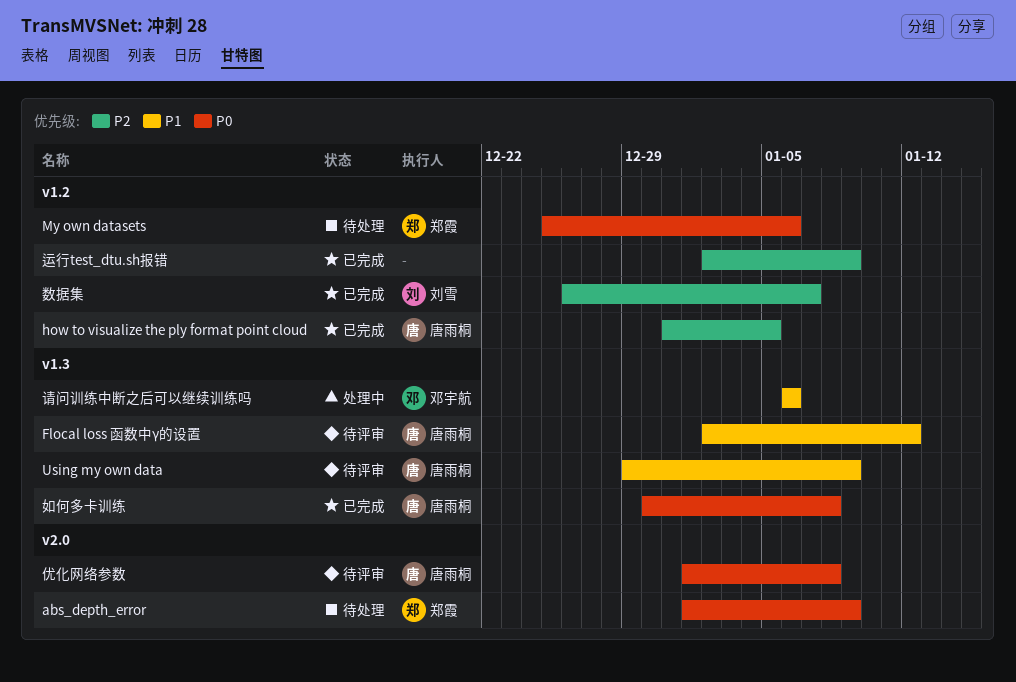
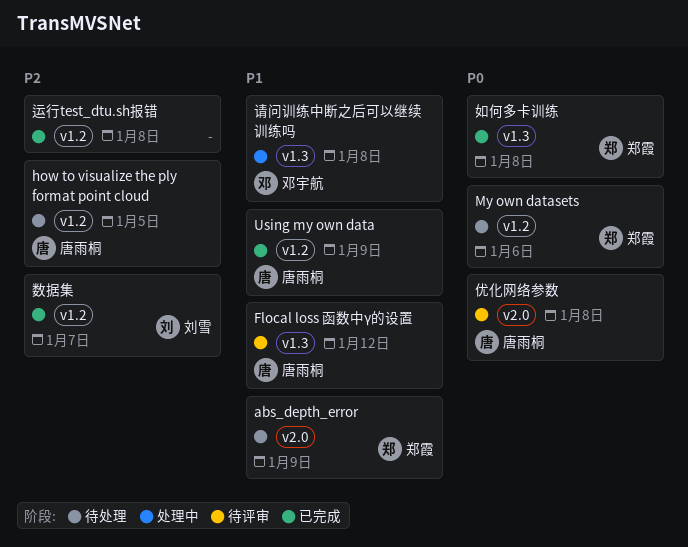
abs_depth_error, priority: P0 -> P1
how to visualize the ply format point cloud, status: 已完成 -> 待处理
Using my own data, status: 待评审 -> 已完成
Using my own data, label: v1.3 -> v1.2
如何多卡训练, owner: 唐雨桐 -> 郑霞
请问训练中断之后可以继续训练吗, due: Jan 6 -> Jan 8
运行test_dtu.sh报错, due: Jan 9 -> Jan 8

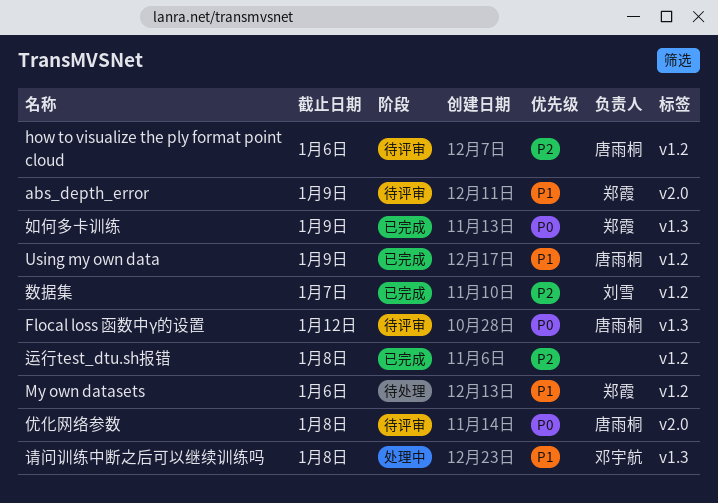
abs_depth_error, status: 待处理 -> 待评审
Flocal loss 函数中γ的设置, priority: P1 -> P0
how to visualize the ply format point cloud, status: 待处理 -> 待评审
how to visualize the ply format point cloud, due: Jan 5 -> Jan 6
My own datasets, priority: P0 -> P1
如何多卡训练, due: Jan 8 -> Jan 9

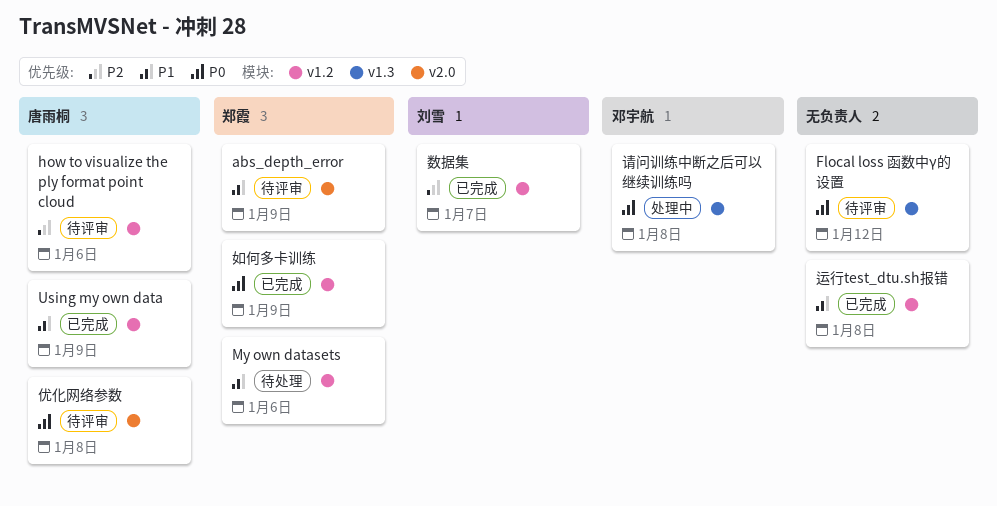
Flocal loss 函数中γ的设置, owner: 唐雨桐 -> none
如何多卡训练, label: v1.3 -> v1.2
请问训练中断之后可以继续训练吗, priority: P1 -> P0
运行test_dtu.sh报错, priority: P2 -> P1

